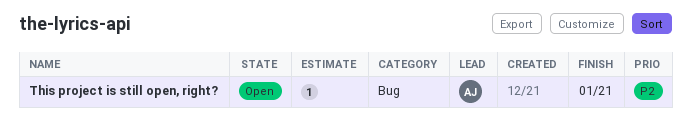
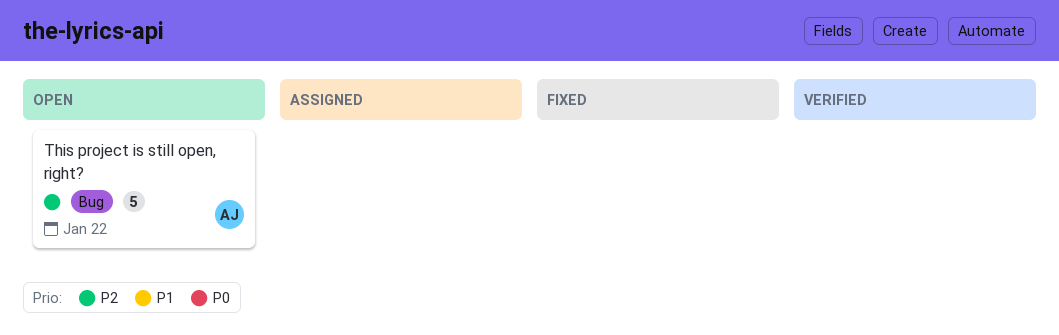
This project is still open, right?, estimate: 1 -> 5
This project is still open, right?, due: Jan 21 -> Jan 22

